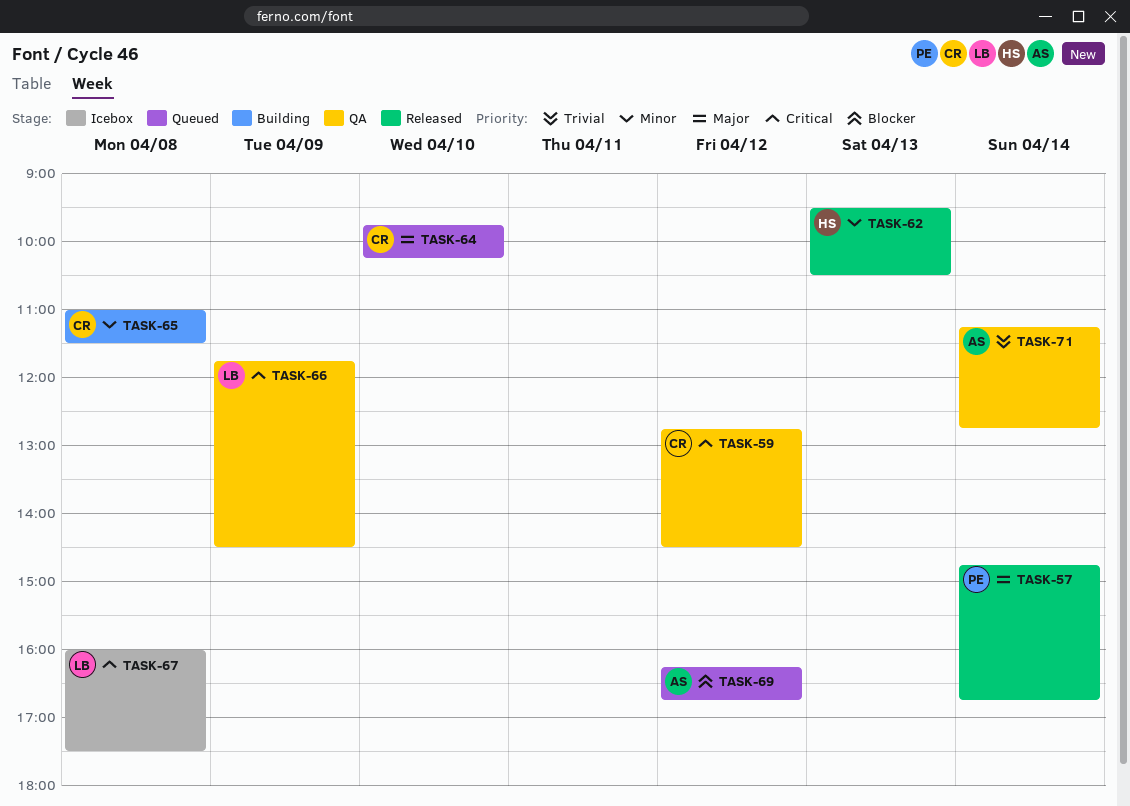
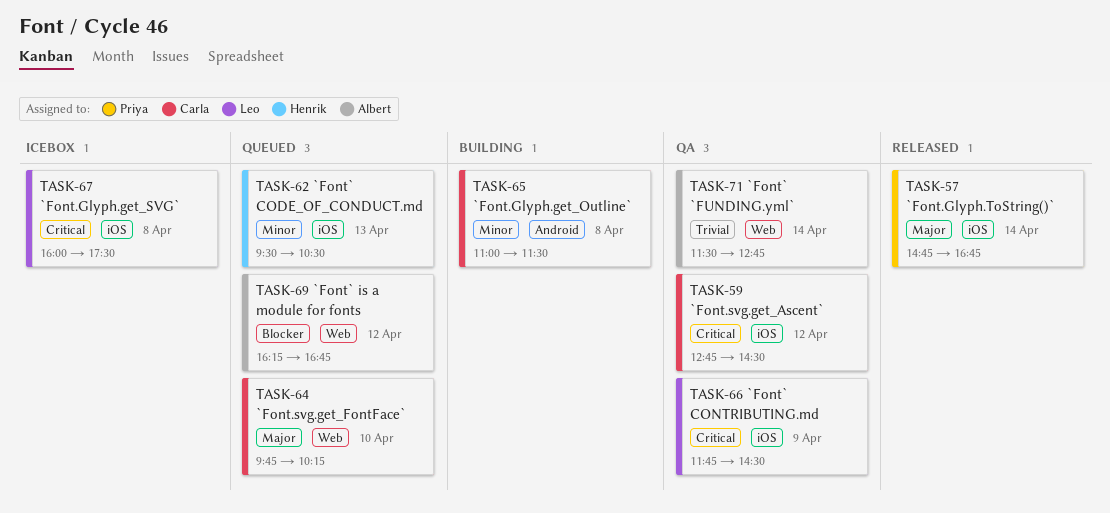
TASK-62, status: Released -> Queued
TASK-71, begins: 11:15 -> 11:30

